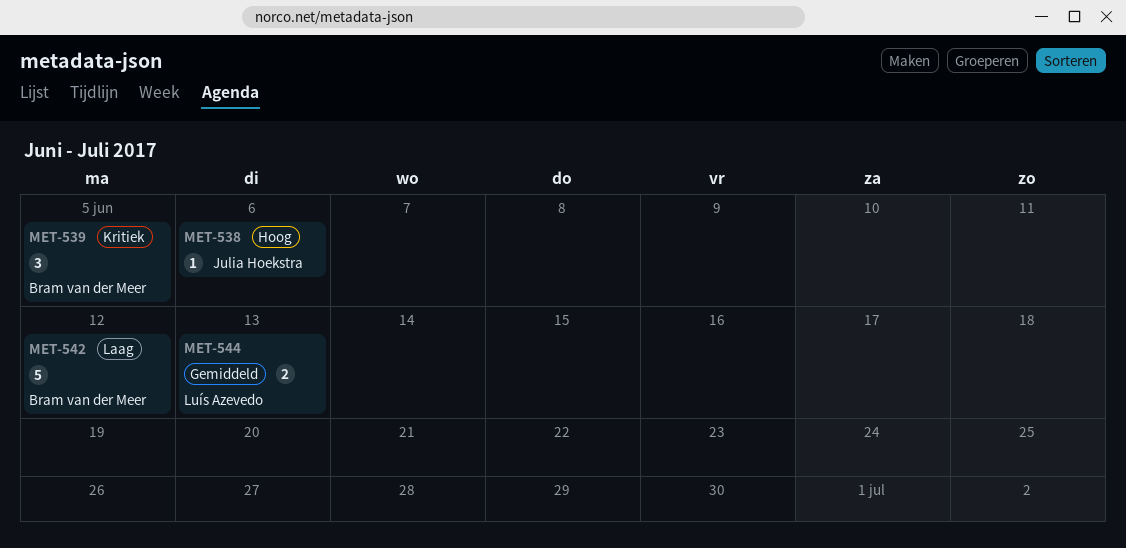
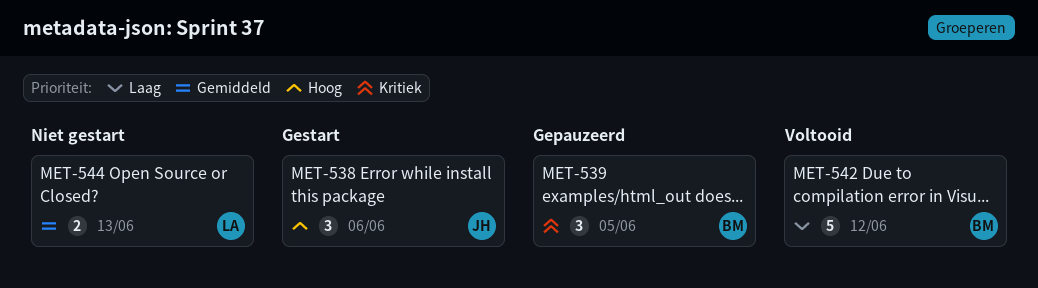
MET-538, estimate: 1 -> 3

